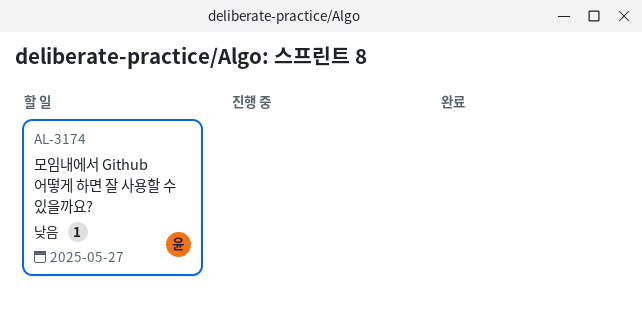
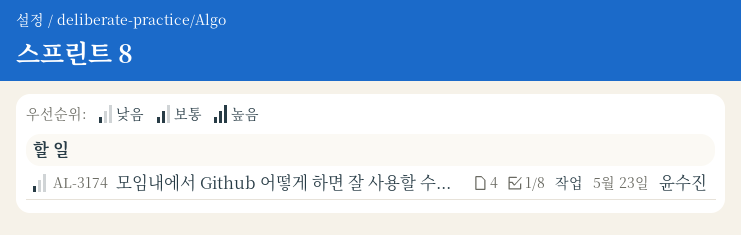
AL-3174, due: May 27 -> May 23

